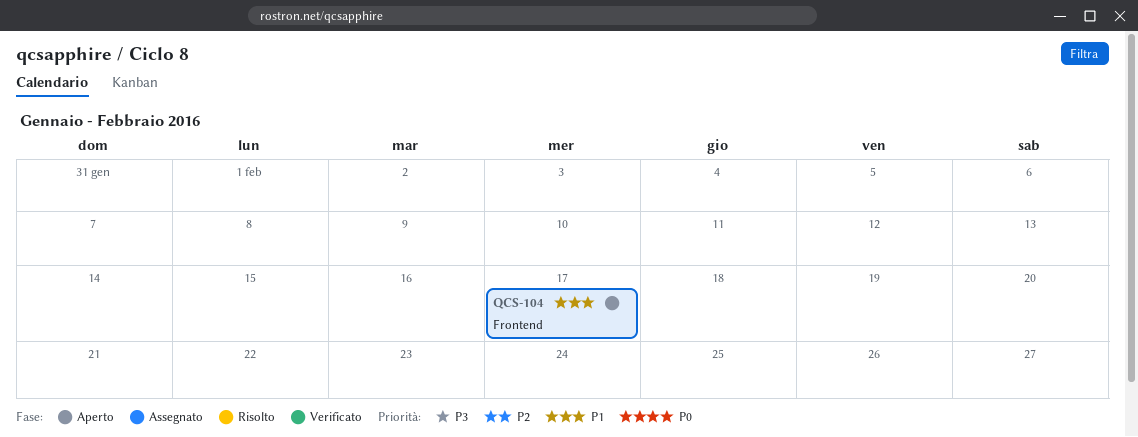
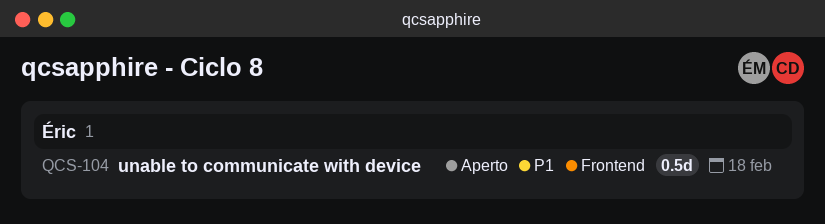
QCS-104, due: Feb 17 -> Feb 18

